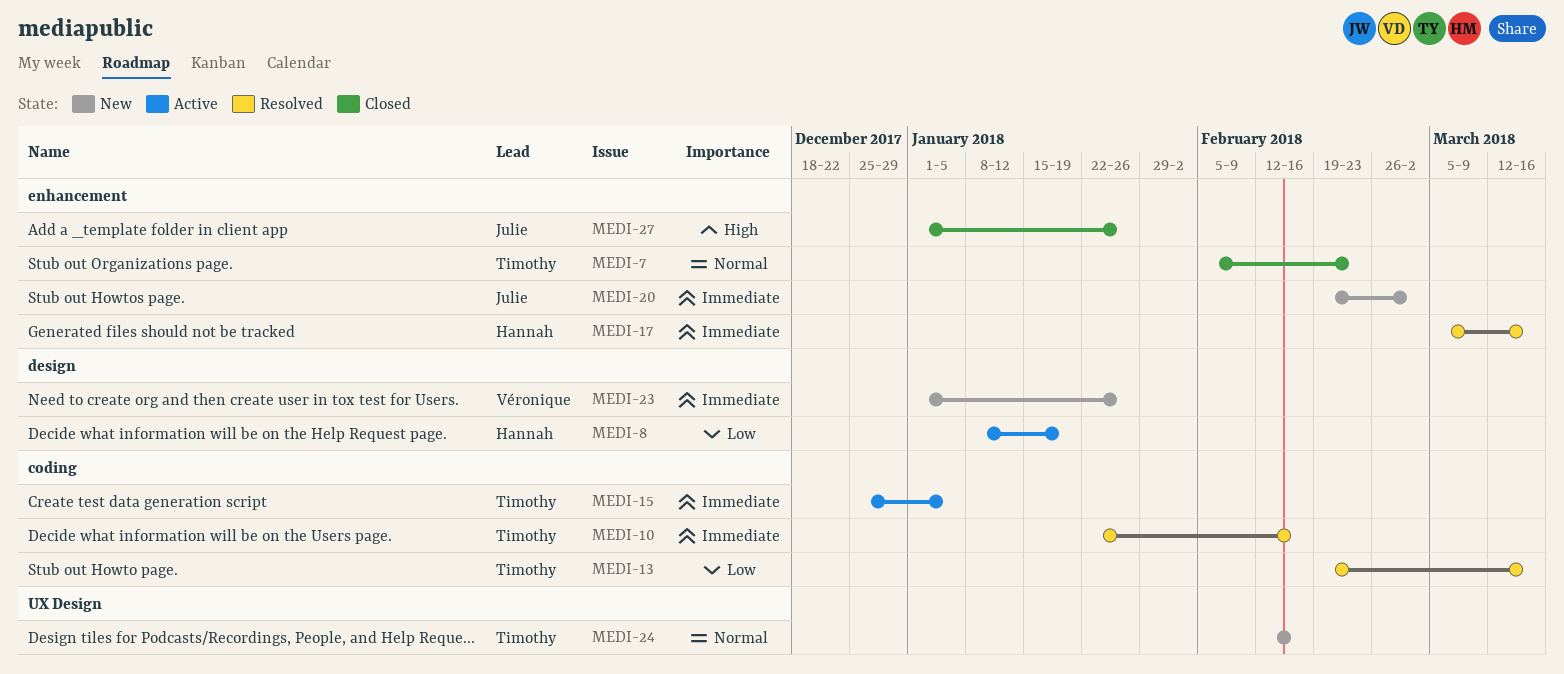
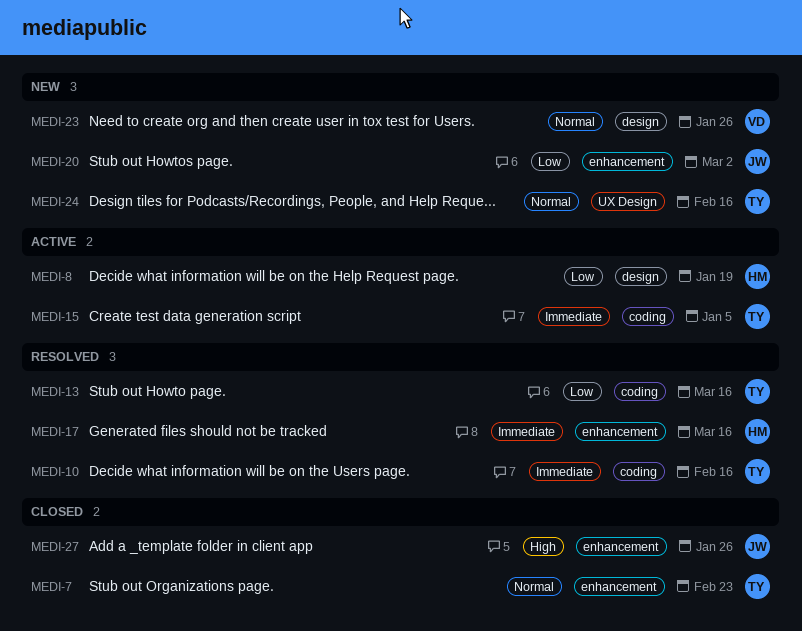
MEDI-20, priority: Immediate -> Low
MEDI-23, priority: Immediate -> Normal

